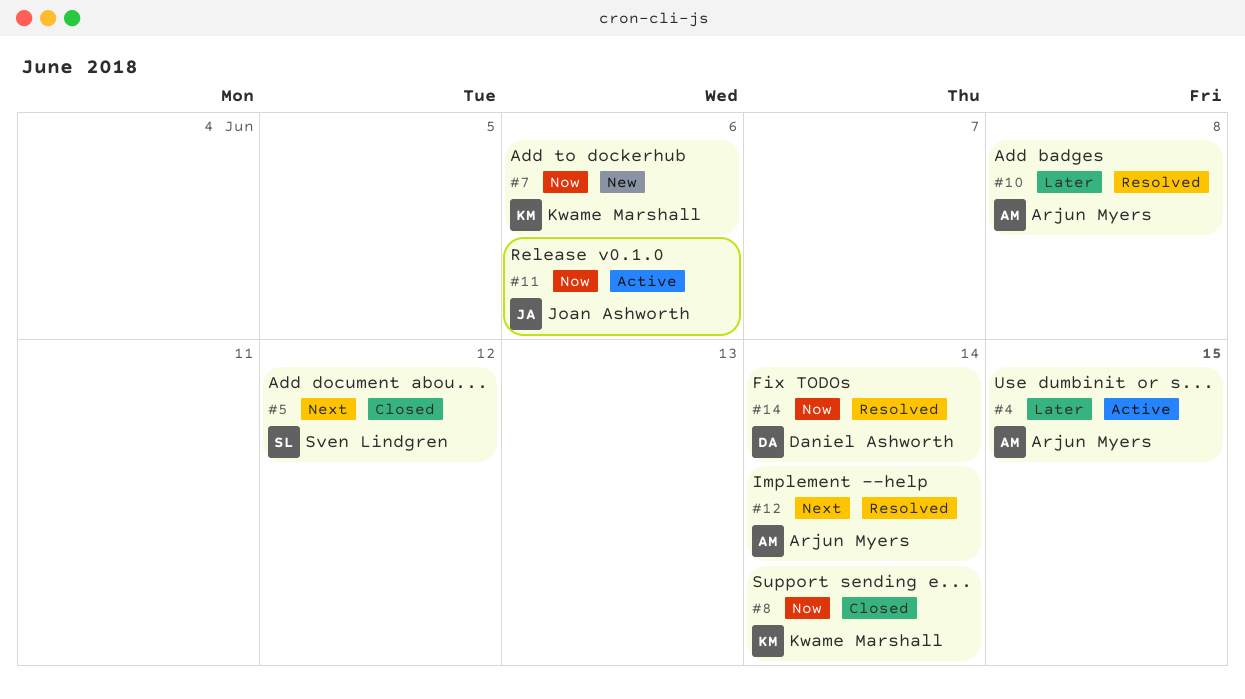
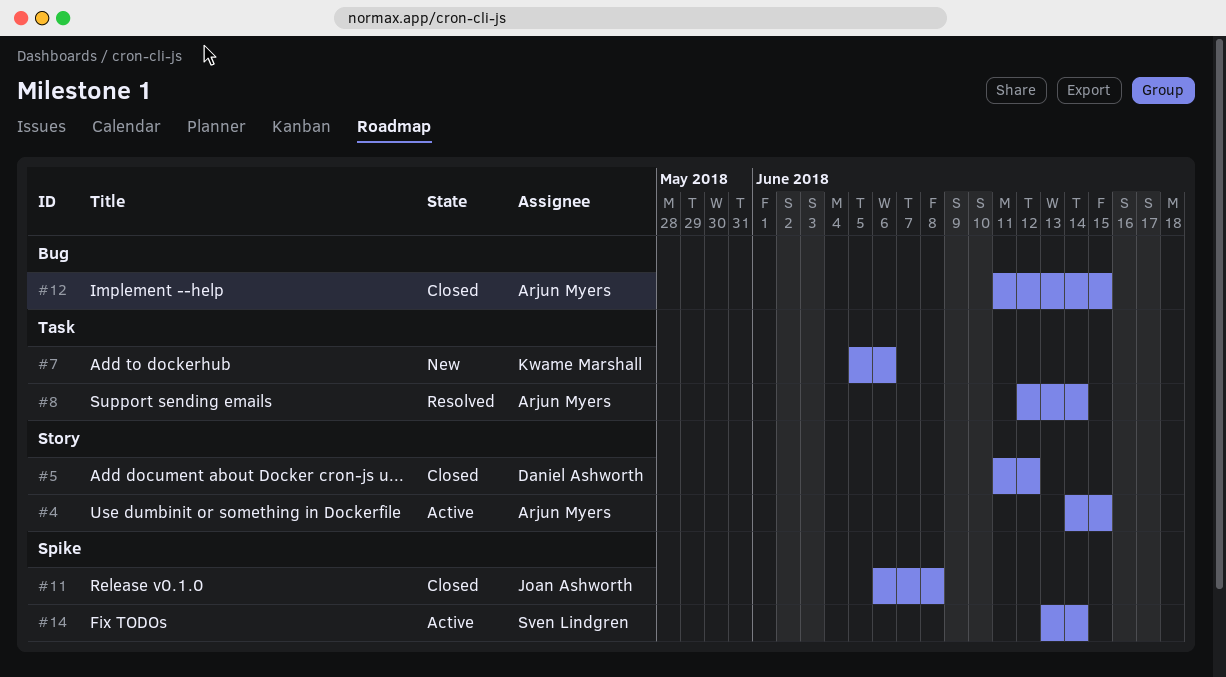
#5, owner: Sven Lindgren -> Daniel Ashworth
#8, status: Closed -> Resolved
#8, owner: Kwame Marshall -> Arjun Myers
#10: present -> none
#11, status: Active -> Closed
#11, due: Jun 6 -> Jun 8
#12, status: Resolved -> Closed
#12, due: Jun 14 -> Jun 15
#14, status: Resolved -> Active
#14, owner: Daniel Ashworth -> Sven Lindgren

